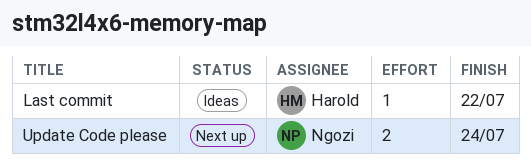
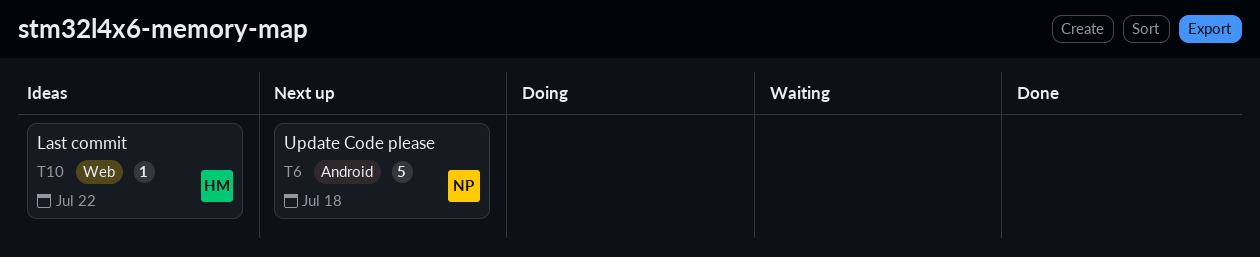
Update Code please, estimate: 2 -> 5
Update Code please, due: Jul 24 -> Jul 18

